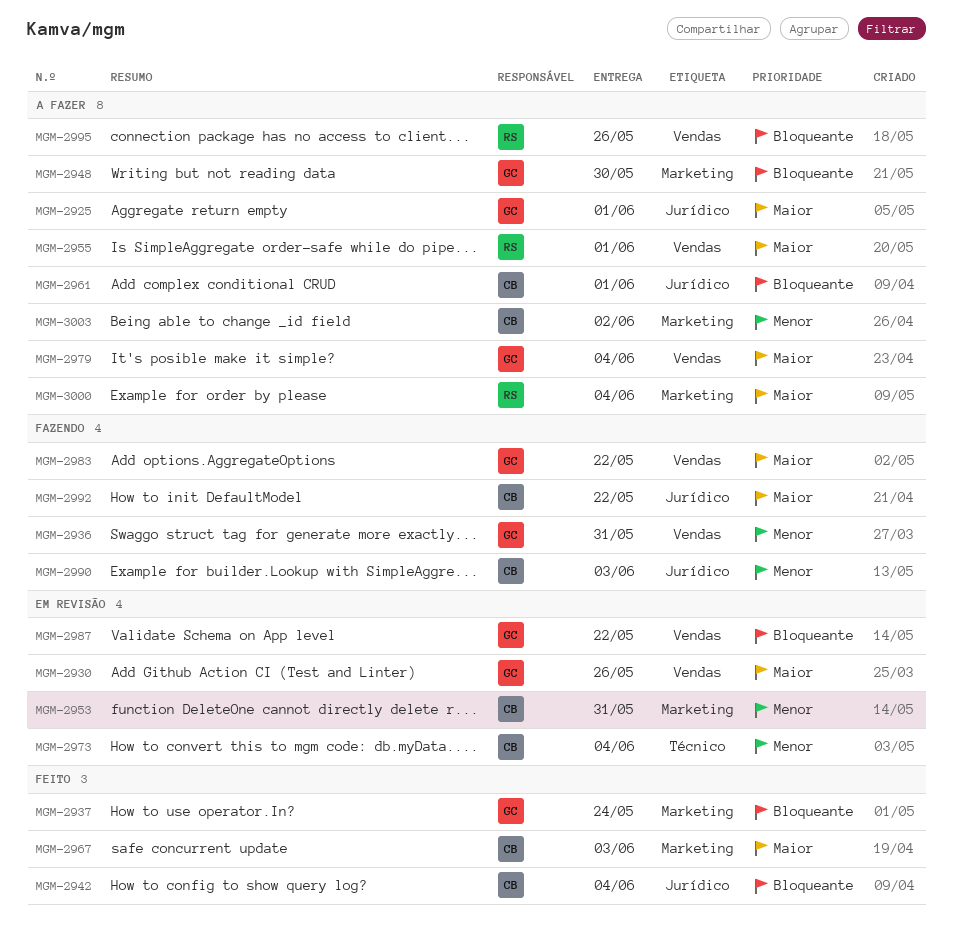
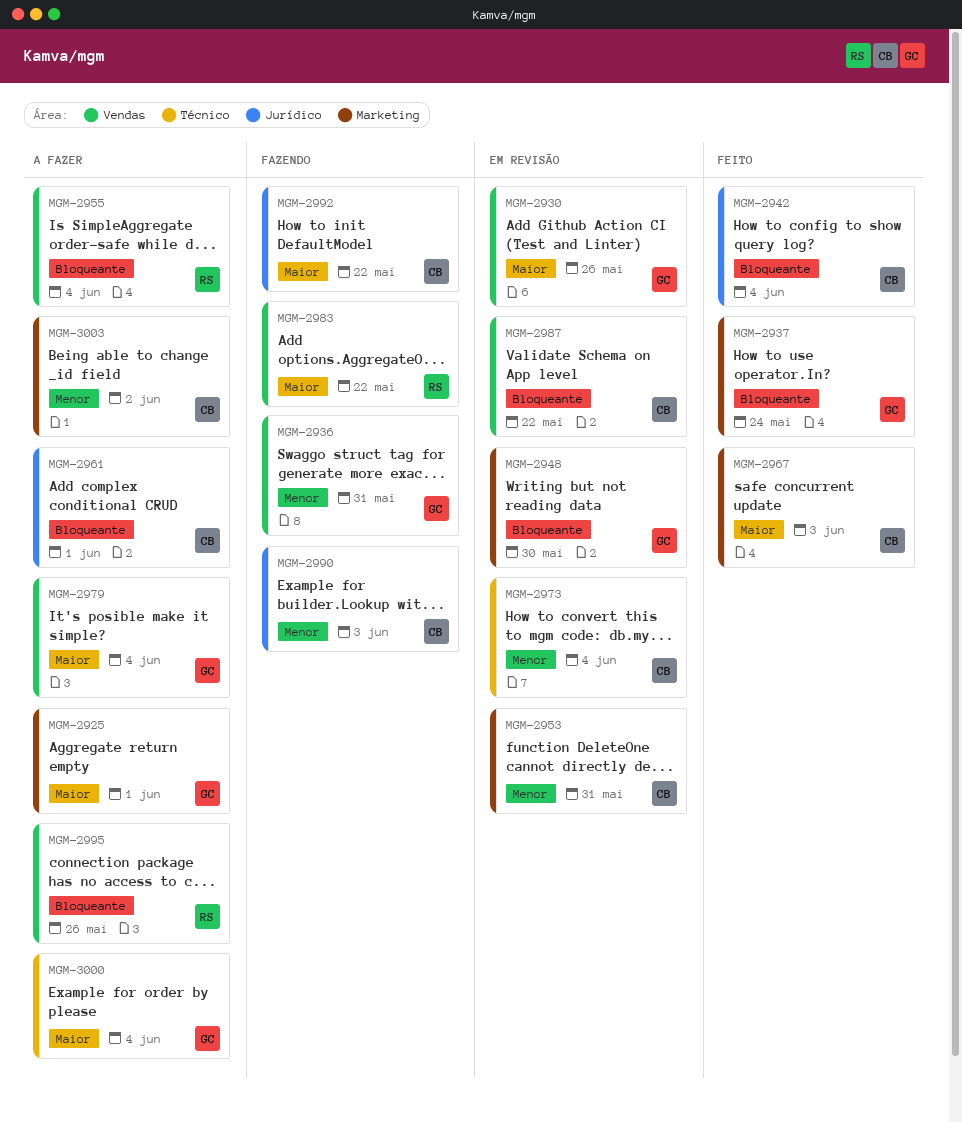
MGM-2925, label: Jurídico -> Marketing
MGM-2948, status: A fazer -> Em revisão
MGM-2955, priority: Maior -> Bloqueante
MGM-2955, due: Jun 1 -> Jun 4
MGM-2983, owner: GC -> RS
MGM-2987, owner: GC -> CB
MGM-3000, owner: RS -> GC
MGM-3000, label: Marketing -> Técnico

